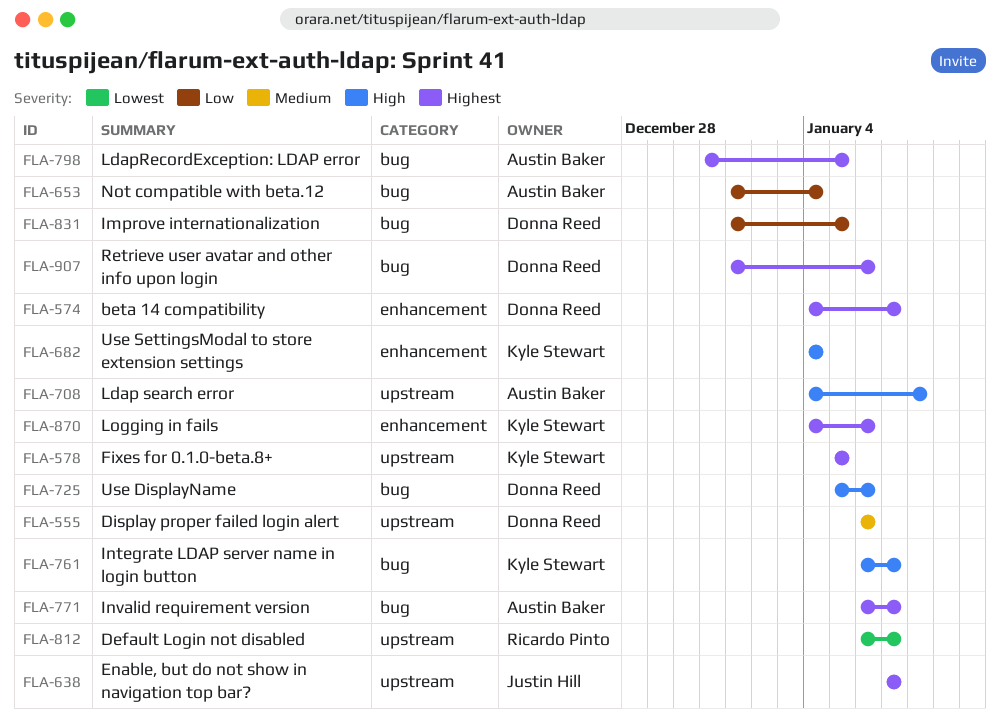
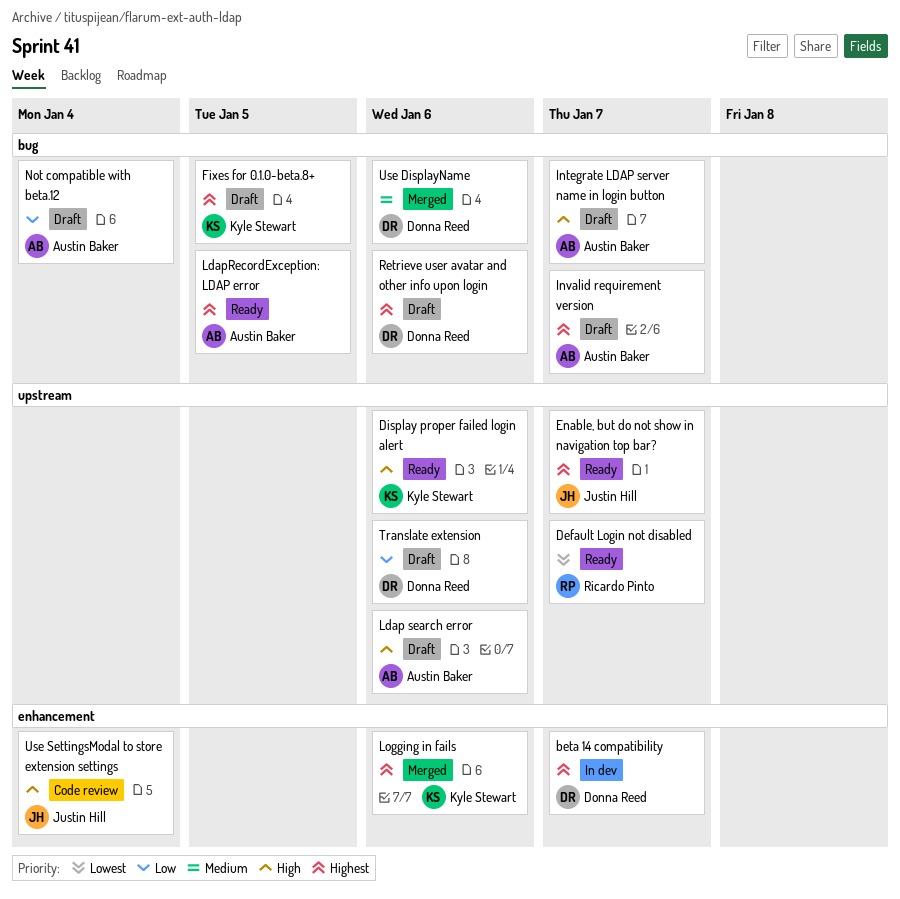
Display proper failed login alert, owner: Donna Reed -> Kyle Stewart
Display proper failed login alert, priority: Medium -> High
Fixes for 0.1.0-beta.8+, label: upstream -> bug
Improve internationalization: present -> none
Integrate LDAP server name in login button, owner: Kyle Stewart -> Austin Baker
Ldap search error, due: Jan 8 -> Jan 6
Translate extension: none -> present
Use DisplayName, priority: High -> Medium
Use SettingsModal to store extension settings, owner: Kyle Stewart -> Justin Hill

